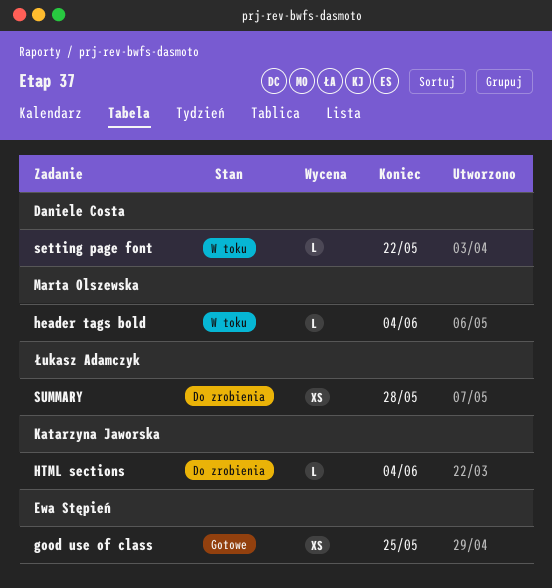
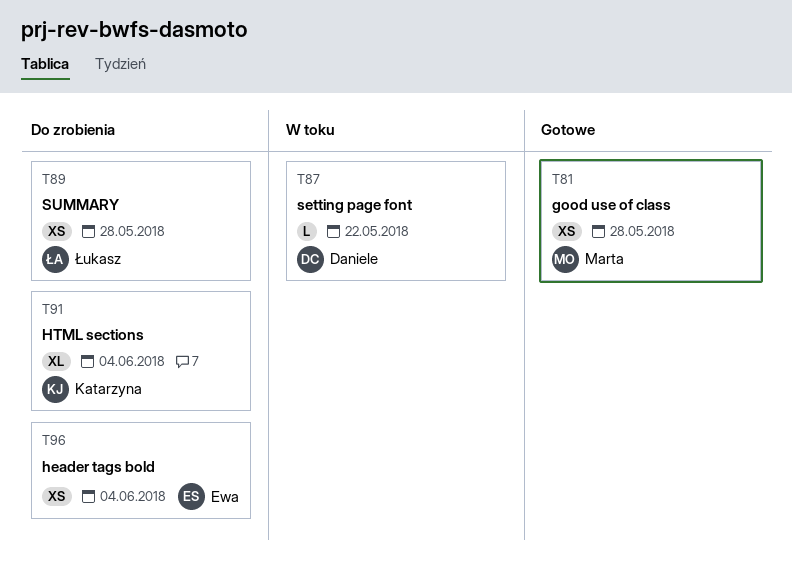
good use of class, owner: Ewa Stępień -> Marta Olszewska
good use of class, due: May 25 -> May 28
header tags bold, status: W toku -> Do zrobienia
header tags bold, owner: Marta Olszewska -> Ewa Stępień
header tags bold, estimate: L -> XS
HTML sections, estimate: L -> XL

